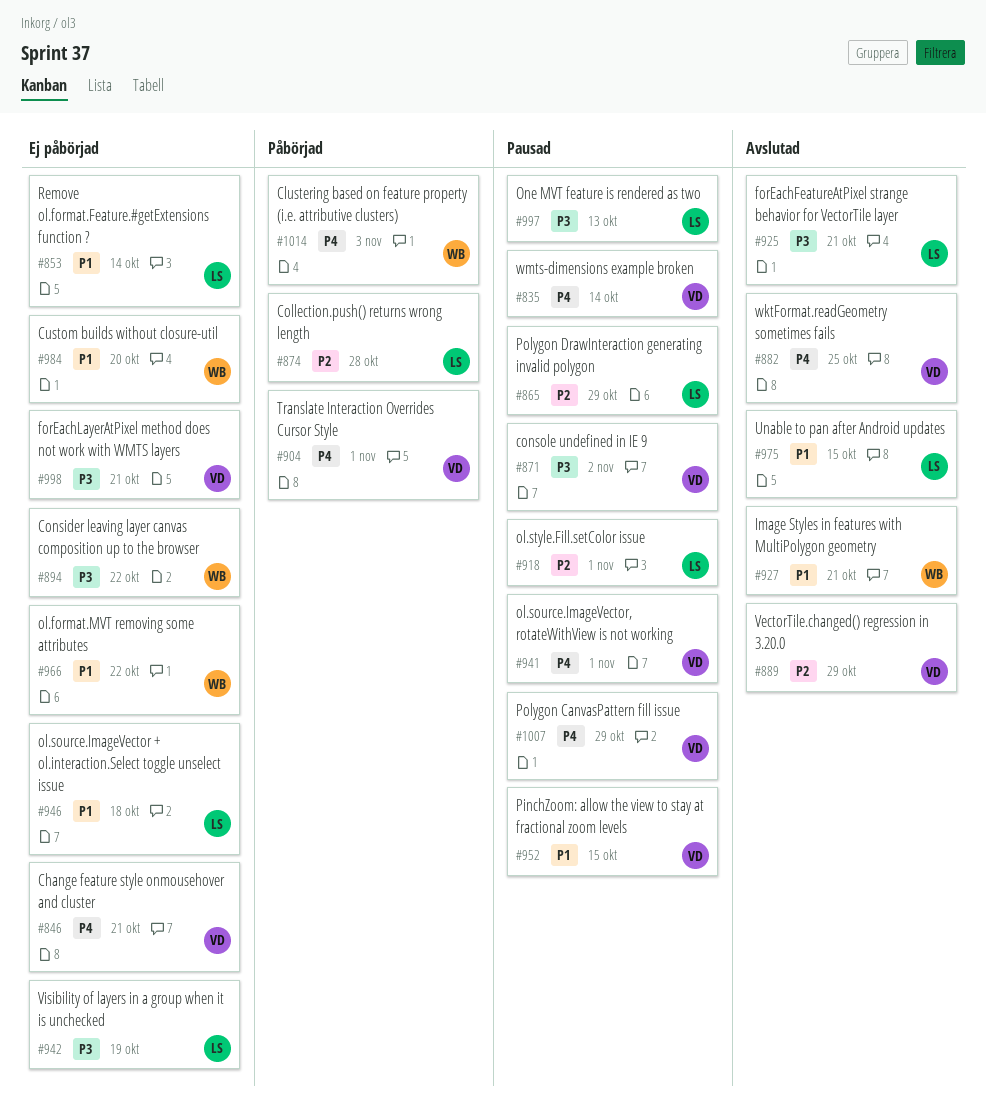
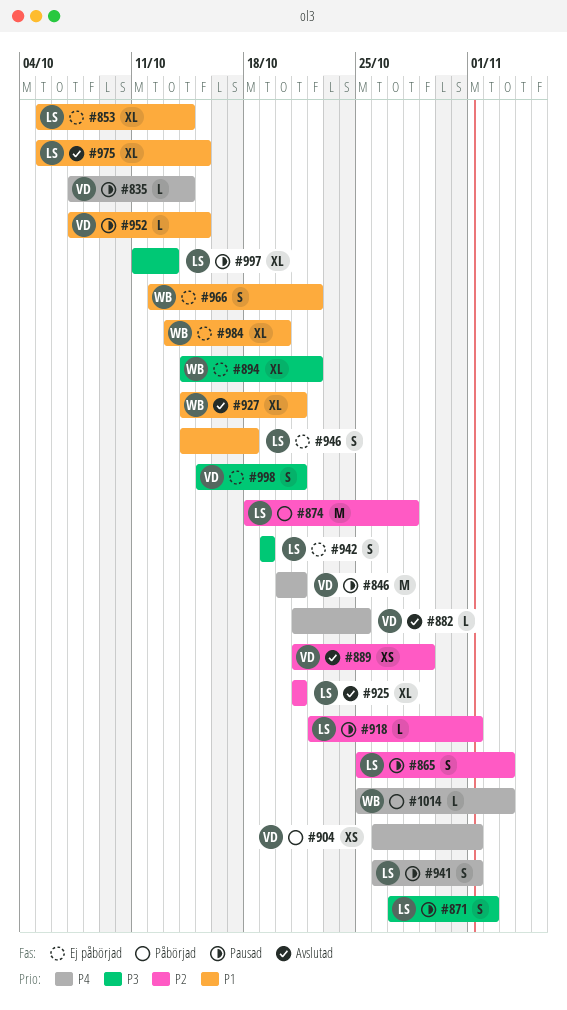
#846, status: Ej påbörjad -> Pausad
#865, due: Oct 29 -> Nov 3
#871, owner: VD -> LS
#925, priority: P3 -> P2
#941, owner: VD -> LS
#1007: present -> none

